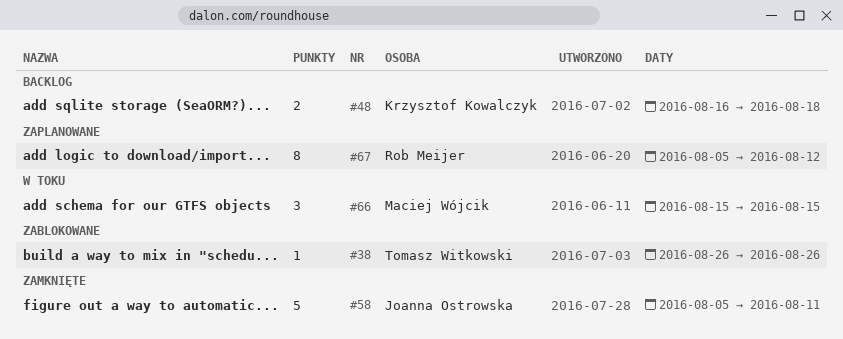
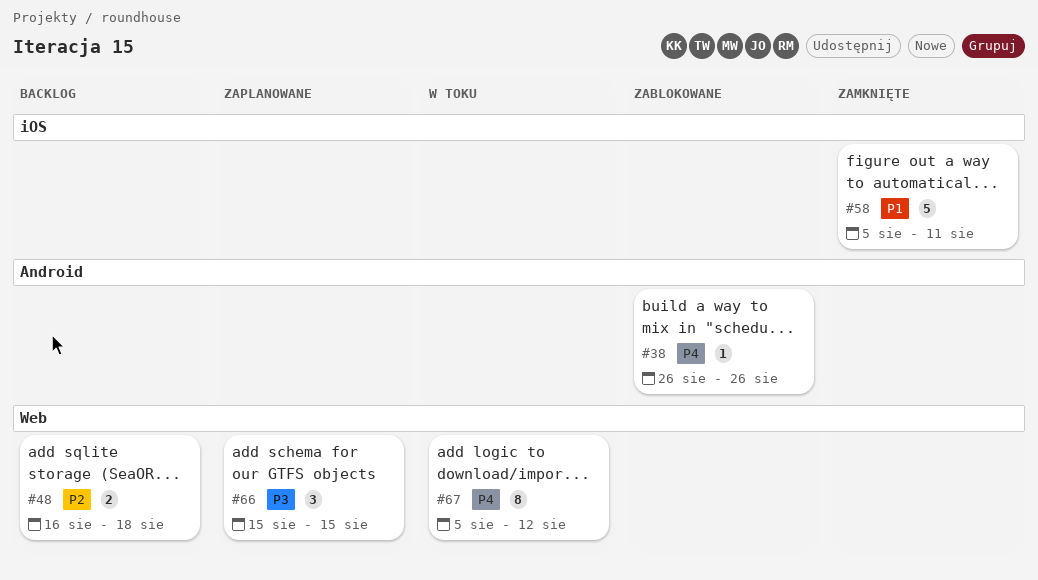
#66, status: W toku -> Zaplanowane
#67, status: Zaplanowane -> W toku

